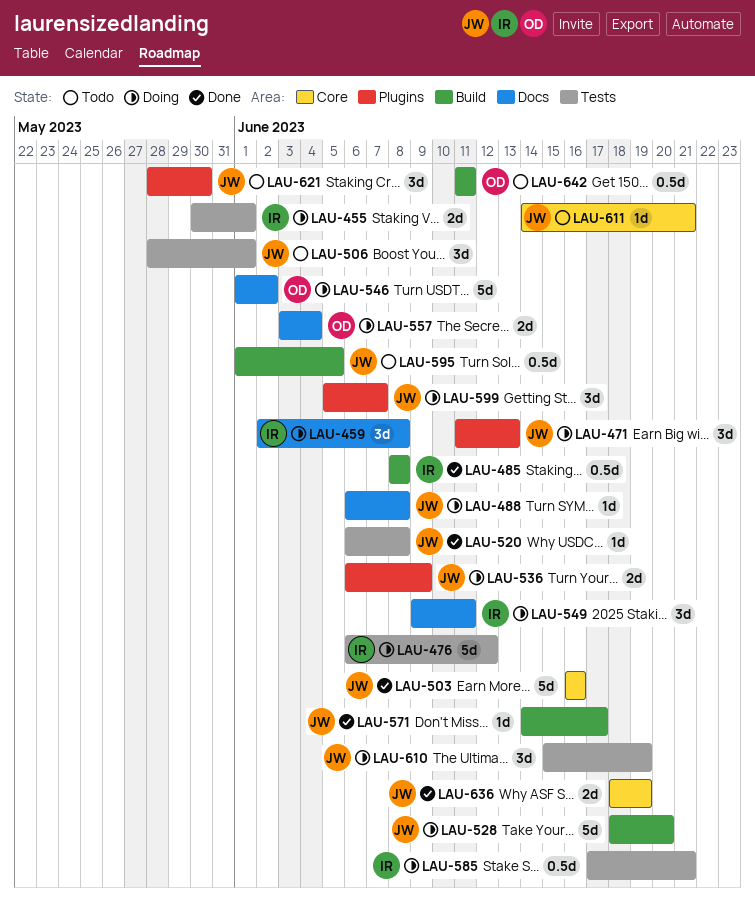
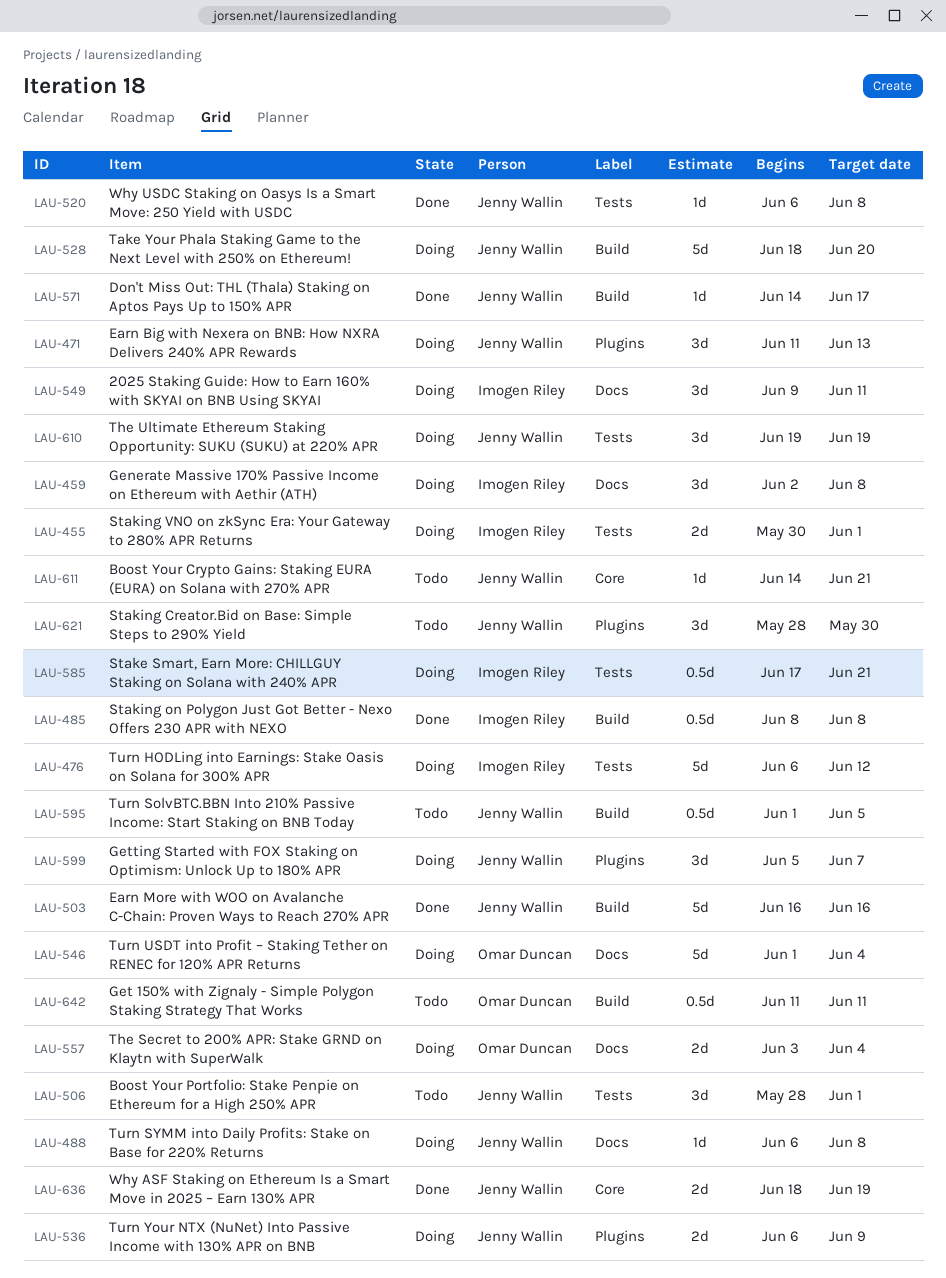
LAU-503, label: Core -> Build
LAU-546, due: Jun 2 -> Jun 4
LAU-610, start: Jun 15 -> Jun 19

